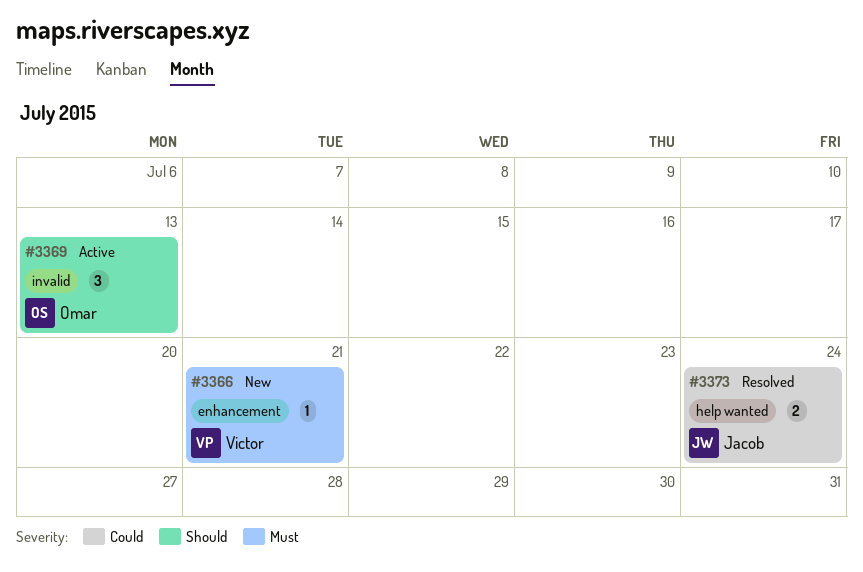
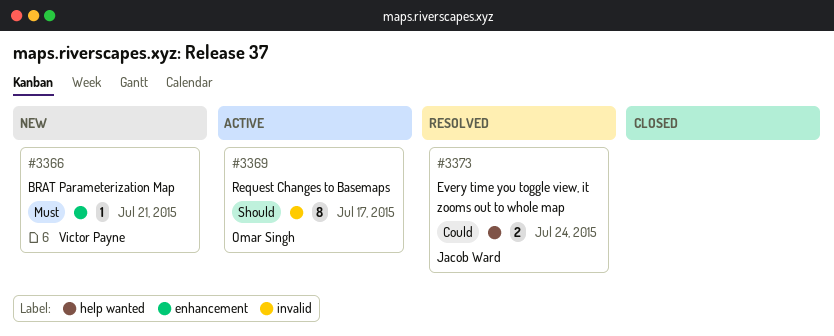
#3369, estimate: 3 -> 8
#3369, due: Jul 13 -> Jul 17

